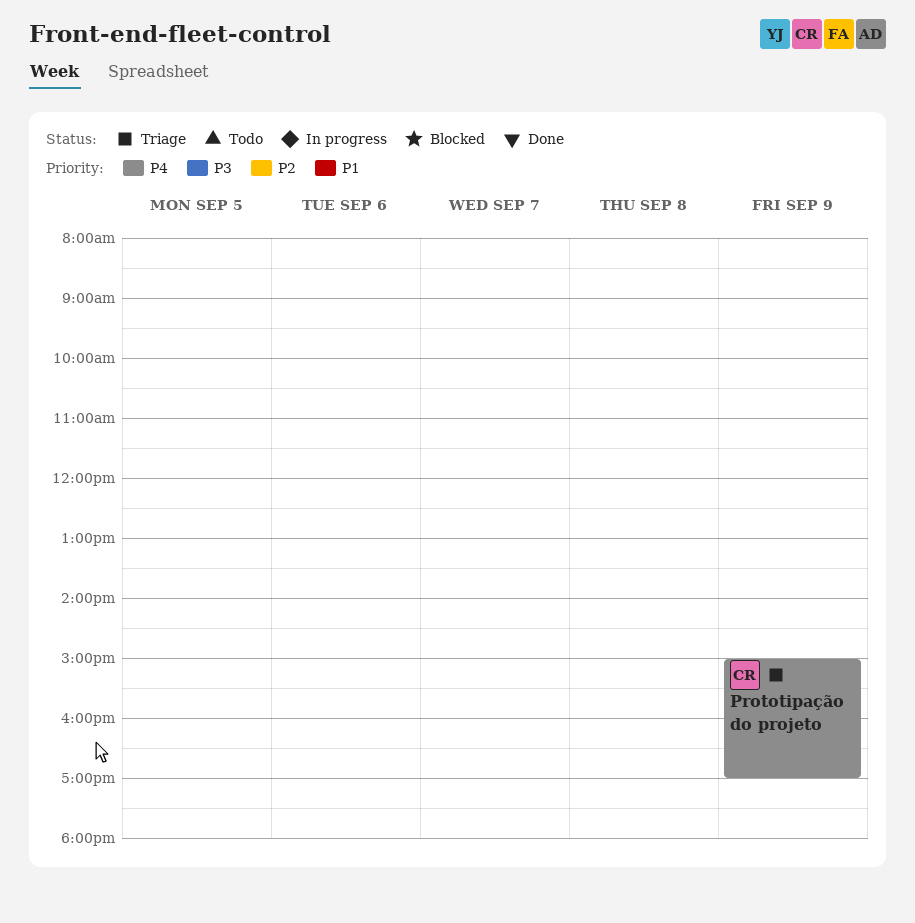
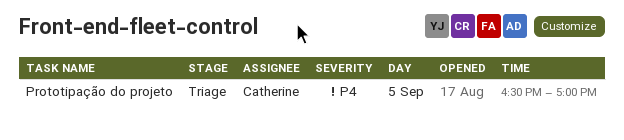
Prototipação do projeto, day: Sep 9 -> Sep 5
Prototipação do projeto, begins: 15:00 -> 16:30

